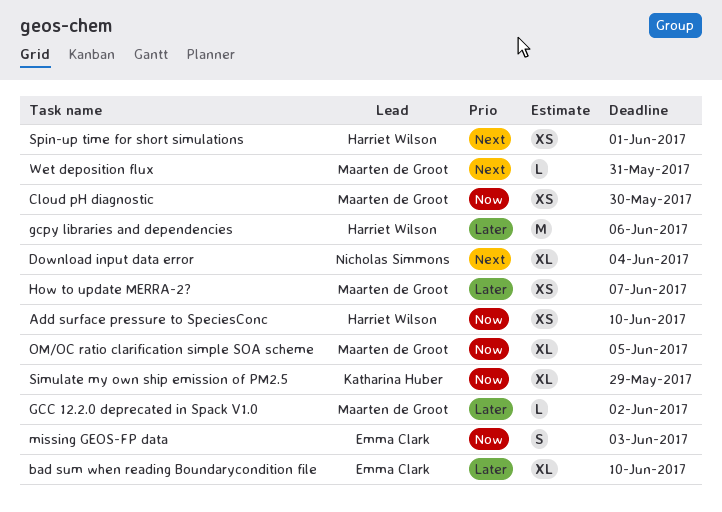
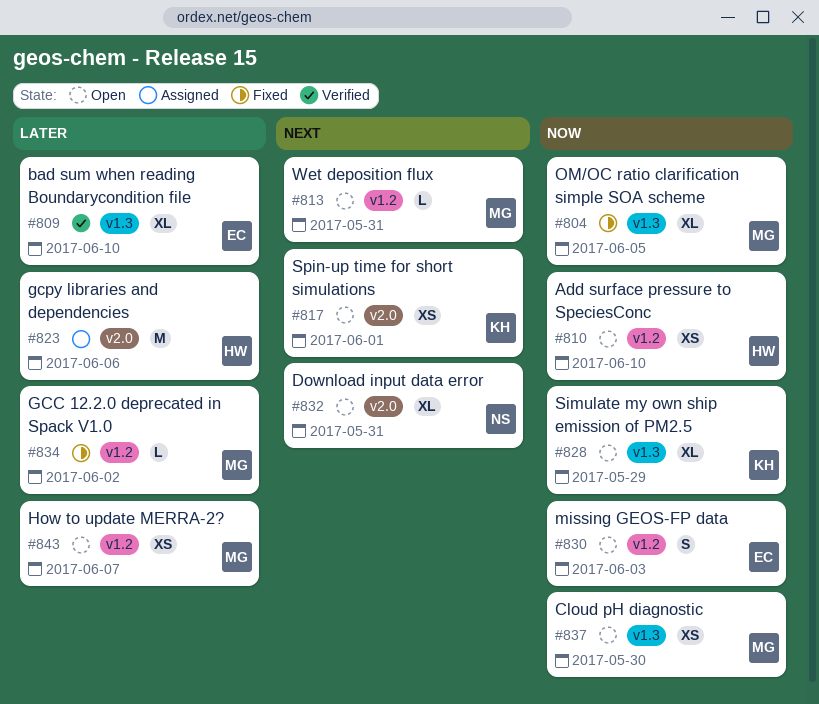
Download input data error, due: Jun 4 -> May 31
Spin-up time for short simulations, owner: Harriet Wilson -> Katharina Huber

